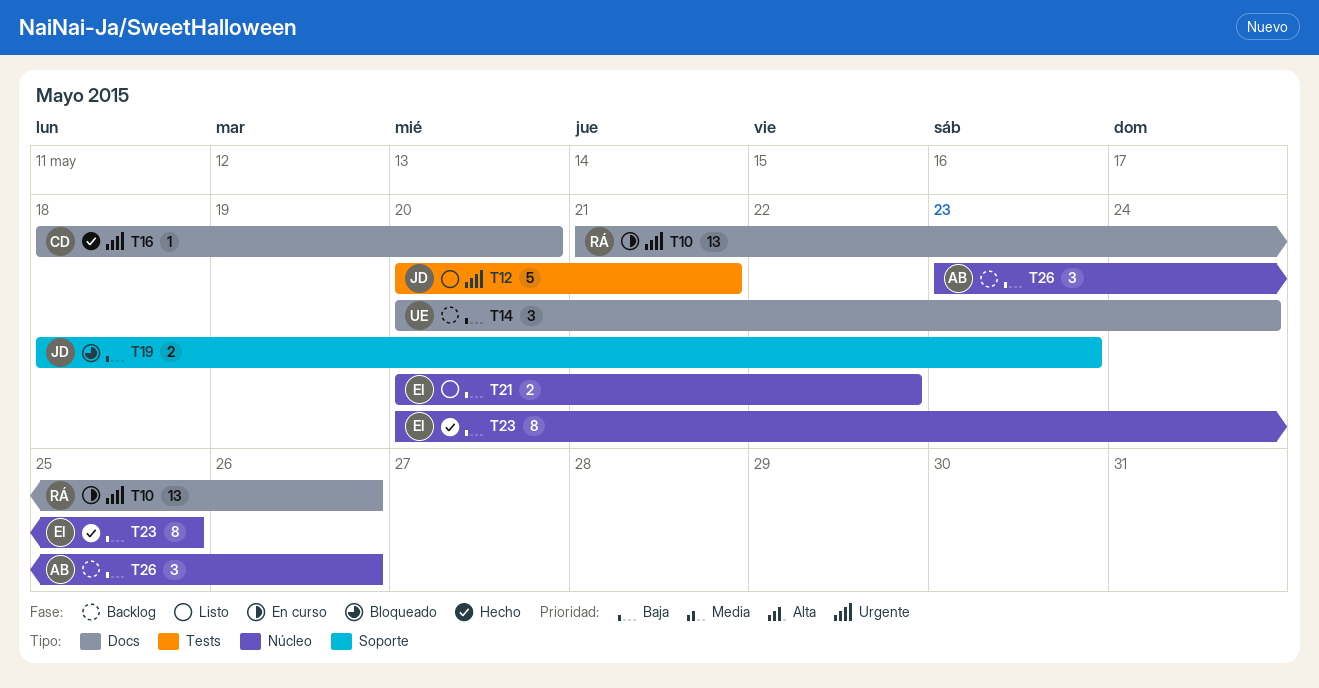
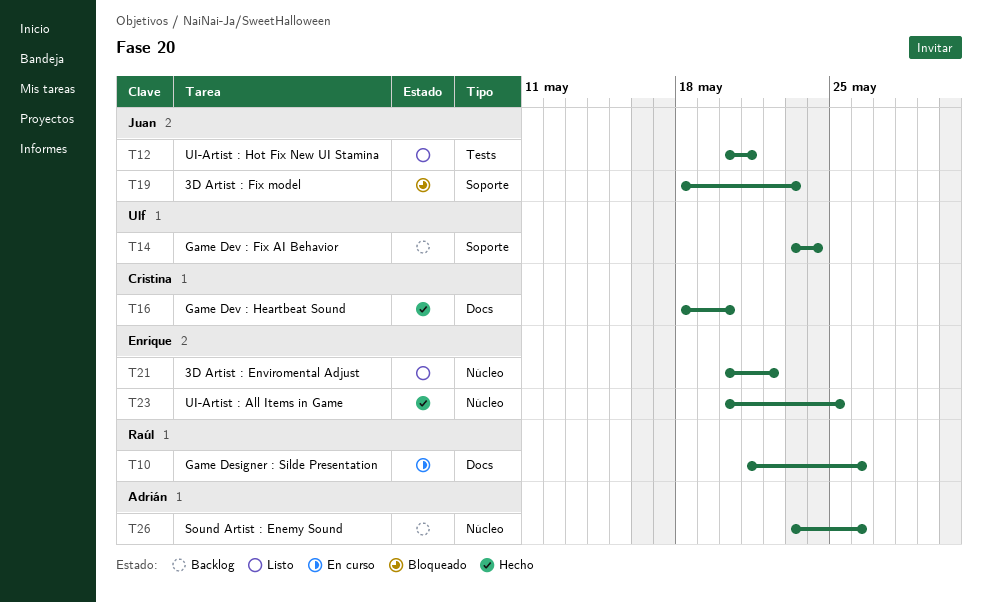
T14, label: Docs -> Soporte
T14, start: May 20 -> May 23

